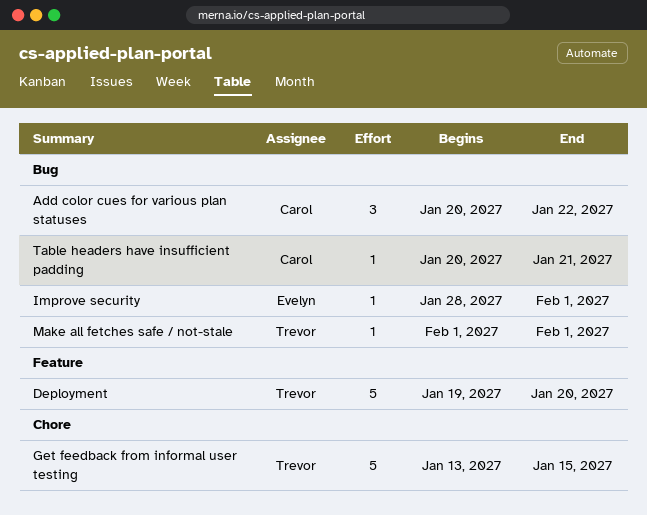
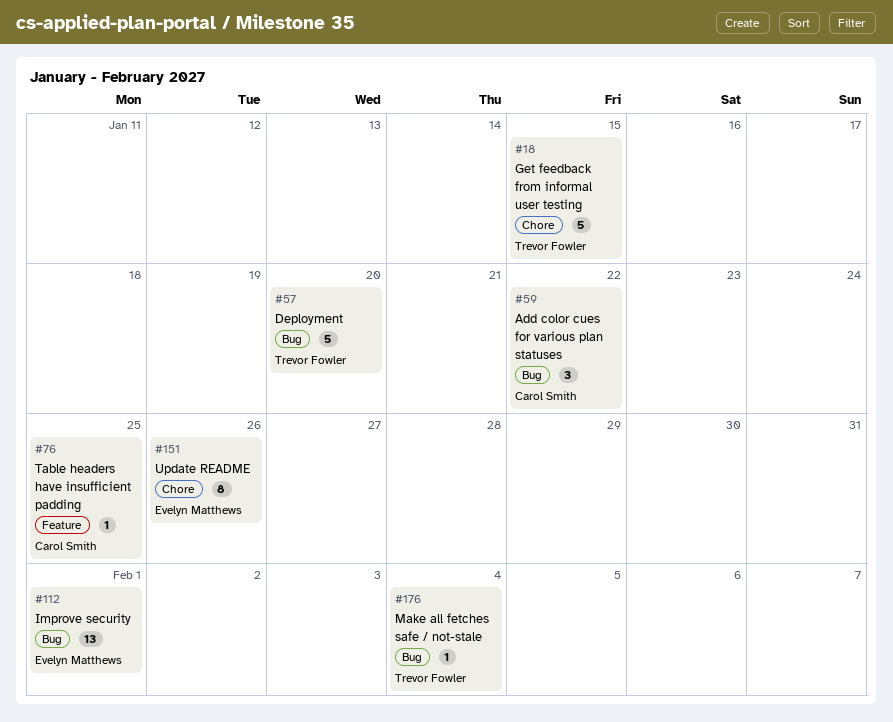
Deployment, label: Feature -> Bug
Improve security, estimate: 1 -> 13
Make all fetches safe / not-stale, due: Feb 1 -> Feb 4
Table headers have insufficient padding, label: Bug -> Feature
Table headers have insufficient padding, due: Jan 21 -> Jan 25
Update README: none -> present

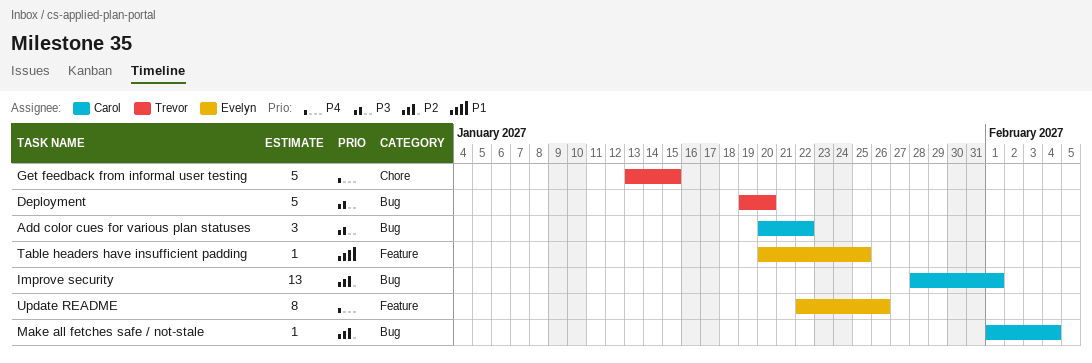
Improve security, owner: Evelyn Matthews -> Carol Smith
Make all fetches safe / not-stale, owner: Trevor Fowler -> Carol Smith
Table headers have insufficient padding, owner: Carol Smith -> Evelyn Matthews
Update README, label: Chore -> Feature

